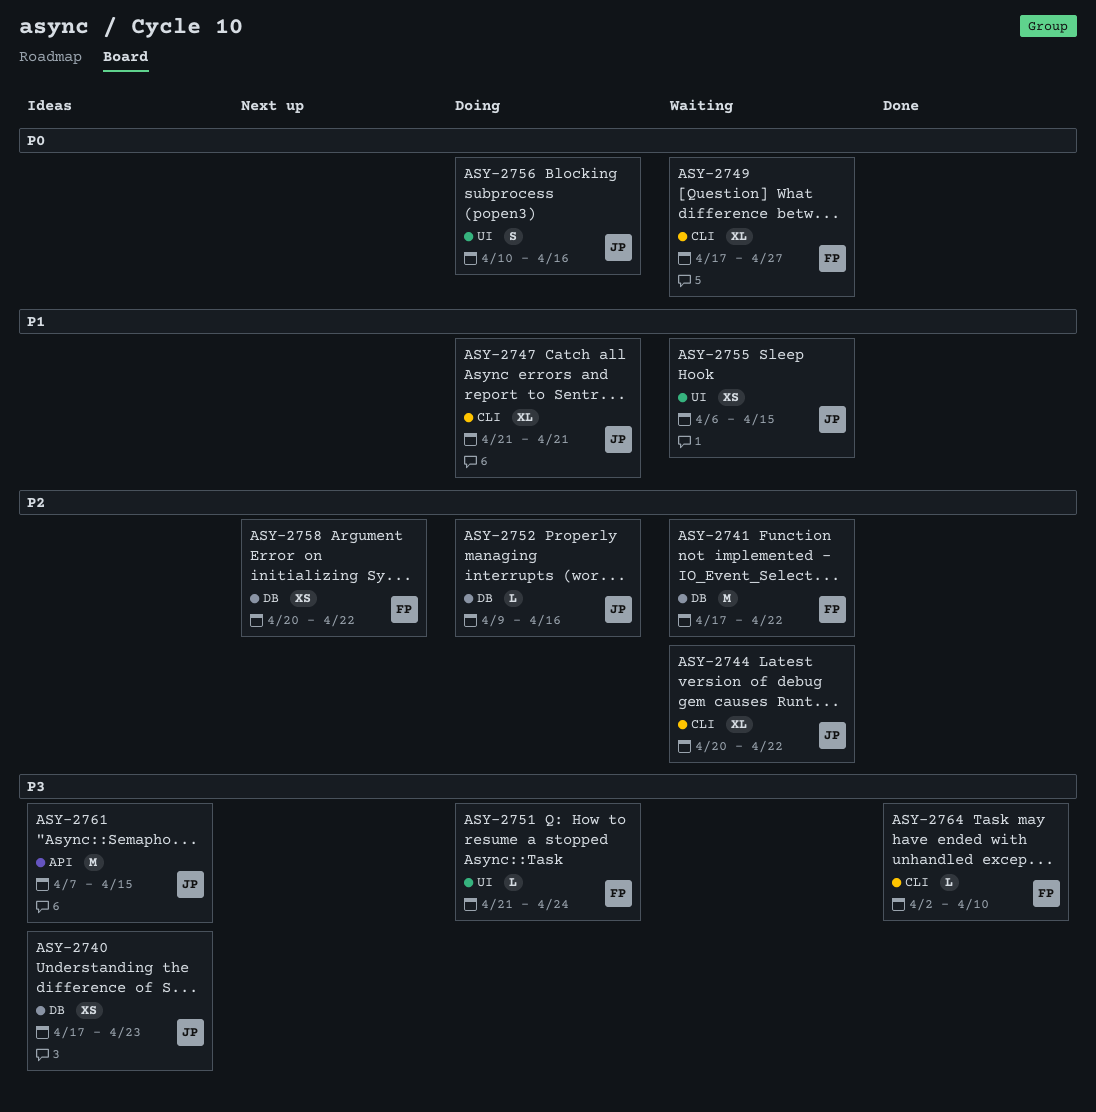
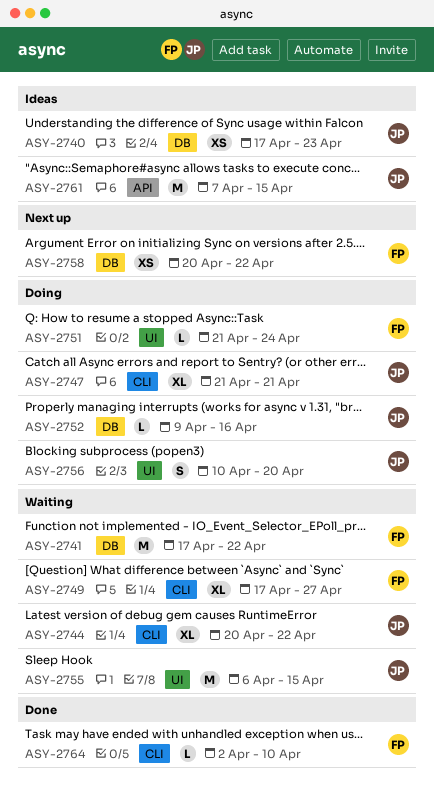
ASY-2755, estimate: XS -> M
ASY-2756, due: Apr 16 -> Apr 20

